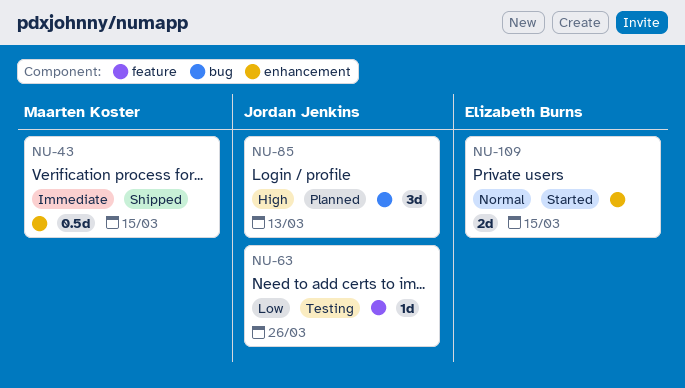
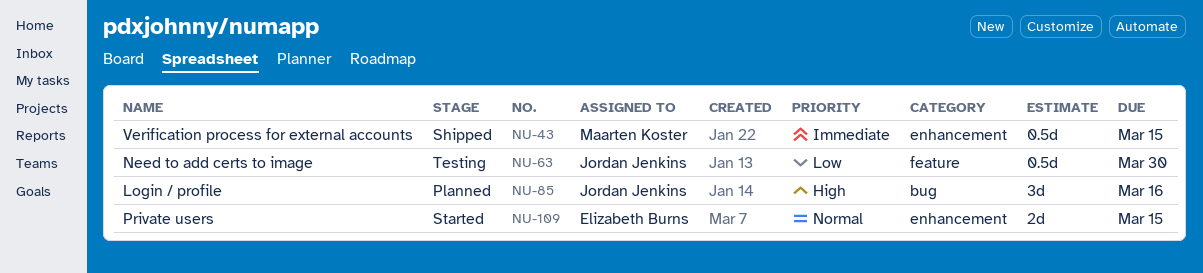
NU-63, estimate: 1d -> 0.5d
NU-63, due: Mar 26 -> Mar 30
NU-85, due: Mar 13 -> Mar 16

